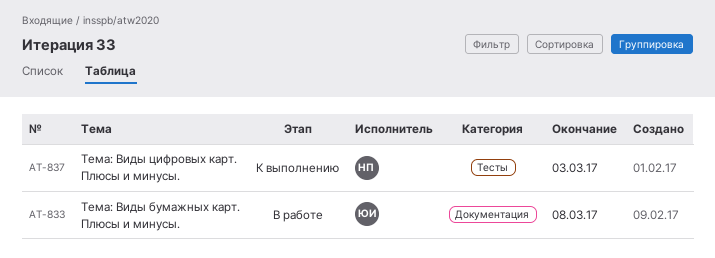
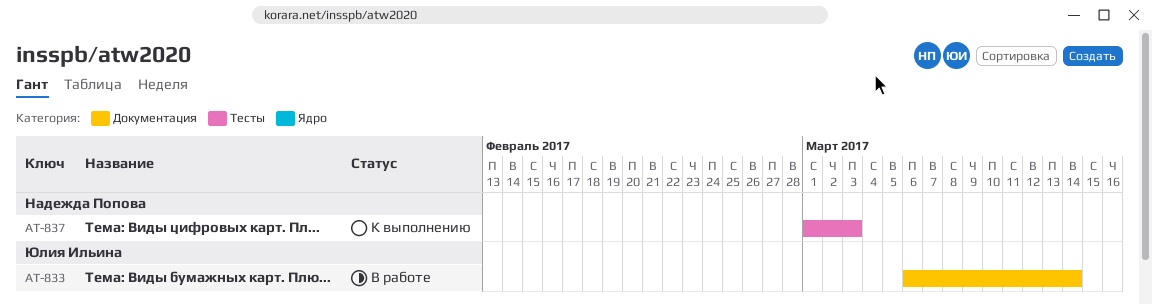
AT-833, due: Mar 8 -> Mar 14

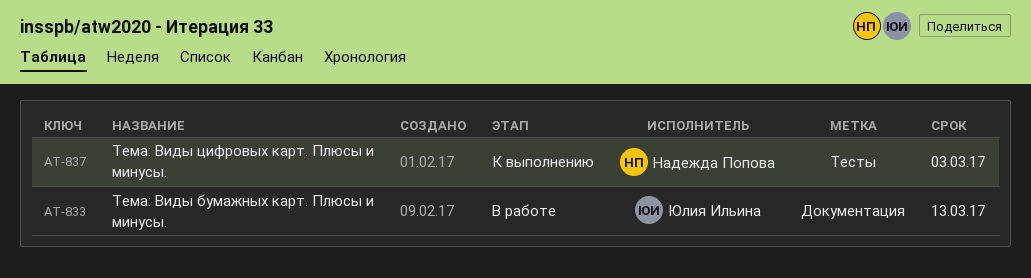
AT-833, due: Mar 14 -> Mar 13

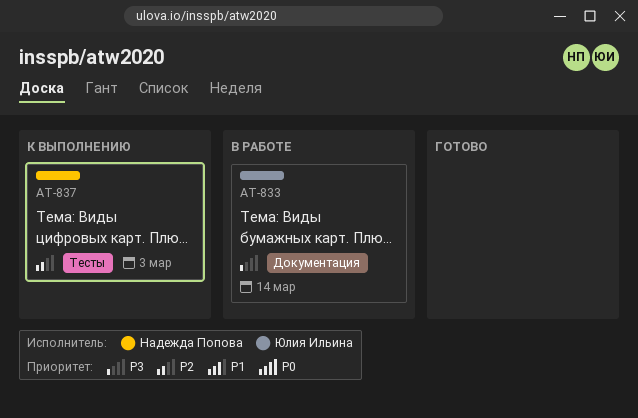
AT-833, due: Mar 13 -> Mar 14

